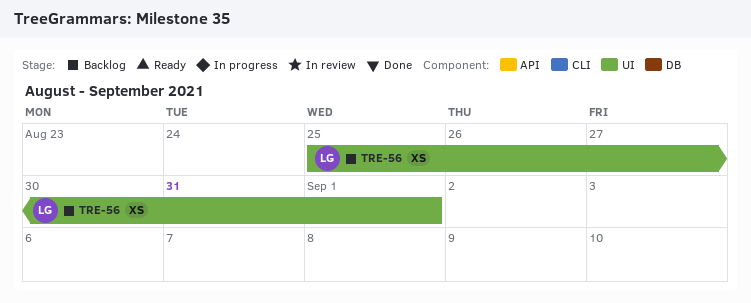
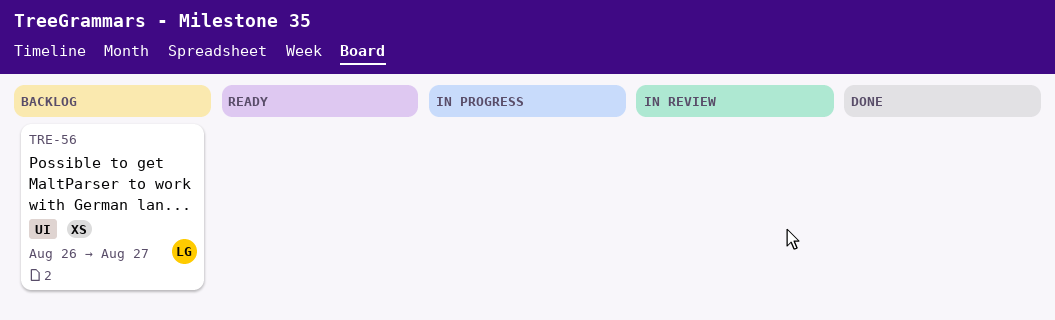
TRE-56, start: Aug 25 -> Aug 26
TRE-56, due: Sep 1 -> Aug 27

